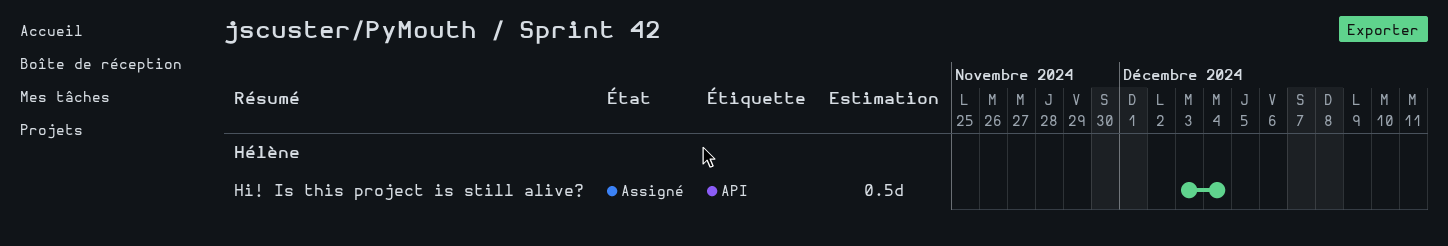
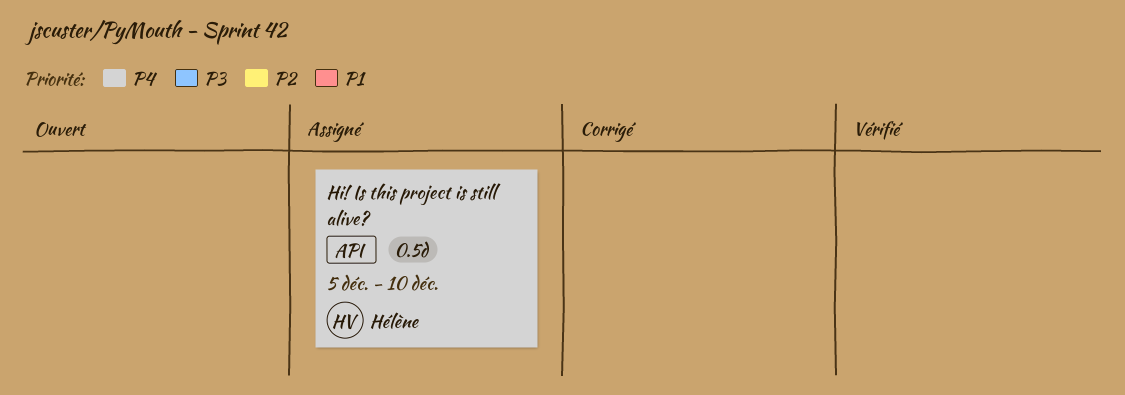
Hi! Is this project is still alive?, start: Dec 3 -> Dec 5
Hi! Is this project is still alive?, due: Dec 4 -> Dec 10

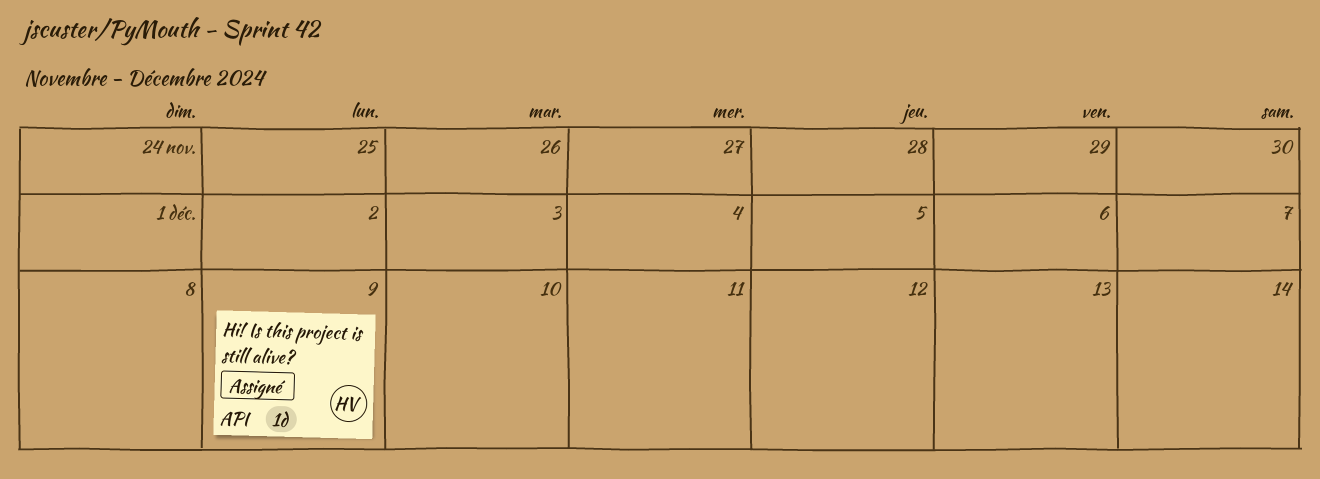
Hi! Is this project is still alive?, estimate: 0.5d -> 1d
Hi! Is this project is still alive?, due: Dec 10 -> Dec 9

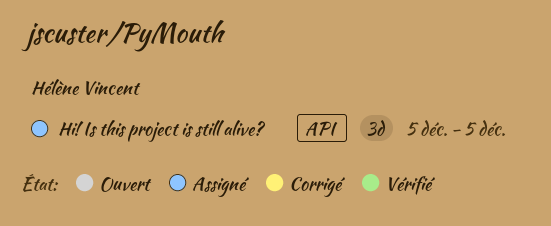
Hi! Is this project is still alive?, estimate: 1d -> 3d
Hi! Is this project is still alive?, due: Dec 9 -> Dec 5

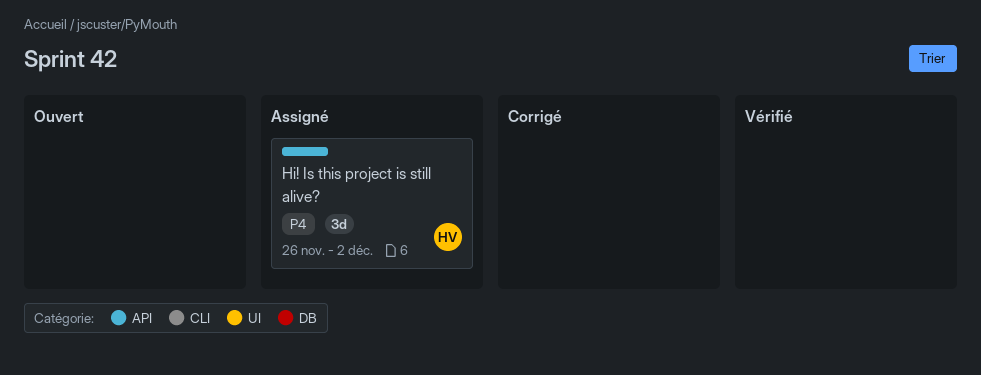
Hi! Is this project is still alive?, start: Dec 5 -> Nov 26
Hi! Is this project is still alive?, due: Dec 5 -> Dec 2

